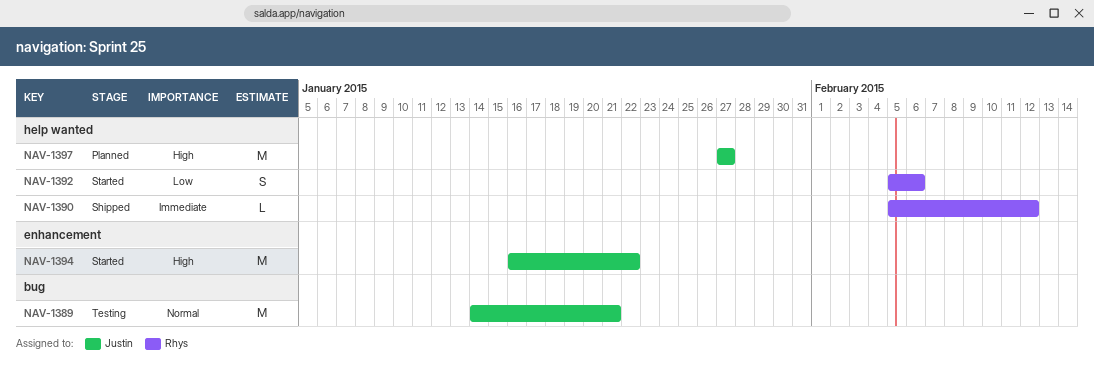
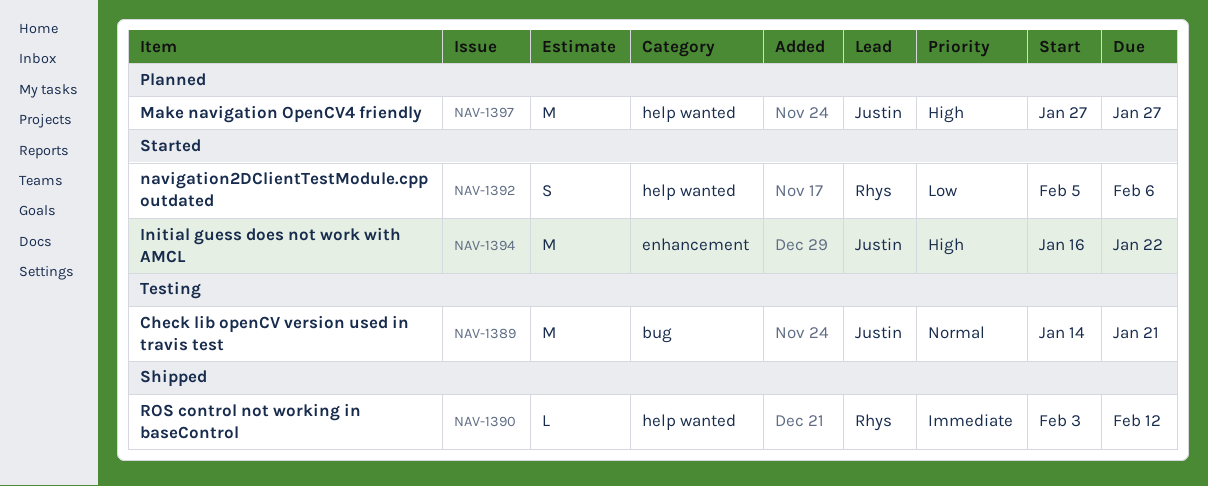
NAV-1390, start: Feb 5 -> Feb 3

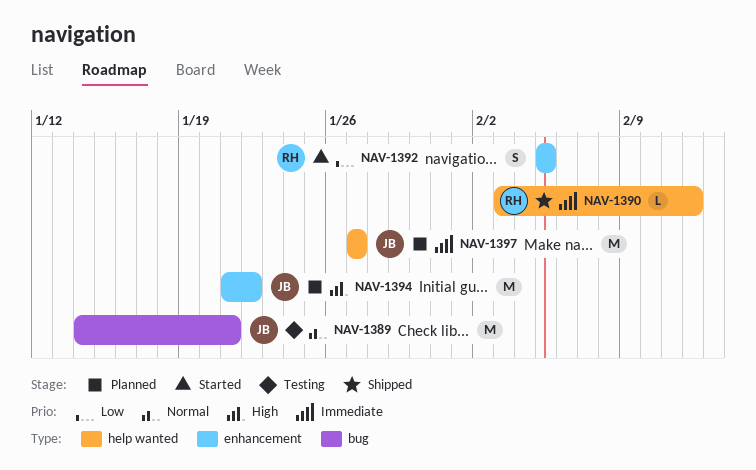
NAV-1392, label: help wanted -> enhancement
NAV-1392, due: Feb 6 -> Feb 5
NAV-1394, status: Started -> Planned
NAV-1394, start: Jan 16 -> Jan 21
NAV-1397, priority: High -> Immediate

